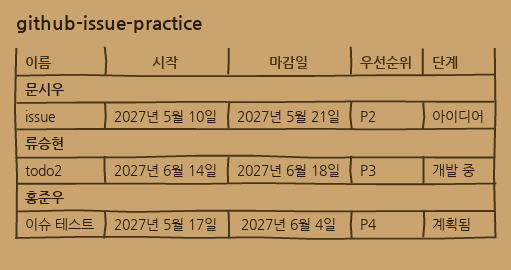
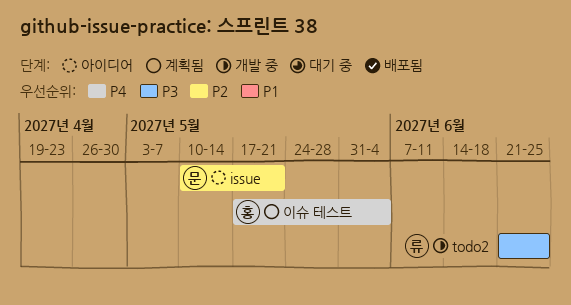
todo2, start: Jun 14 -> Jun 21
todo2, due: Jun 18 -> Jun 25

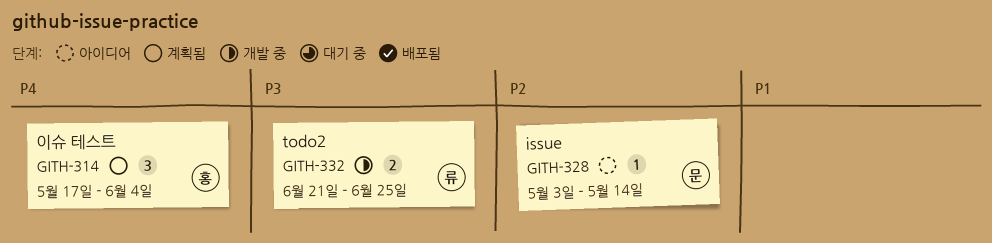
issue, start: May 10 -> May 3
issue, due: May 21 -> May 14

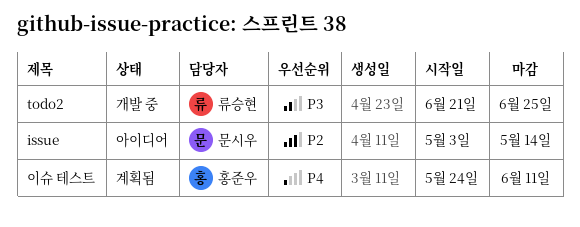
이슈 테스트, start: May 17 -> May 24
이슈 테스트, due: Jun 4 -> Jun 11

